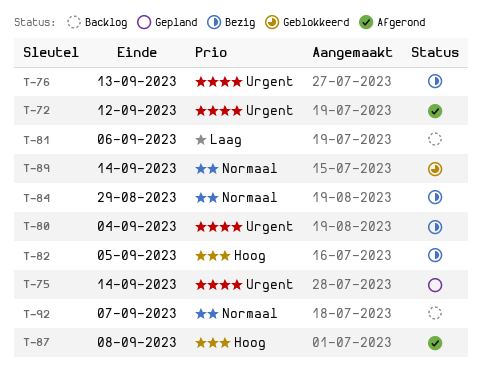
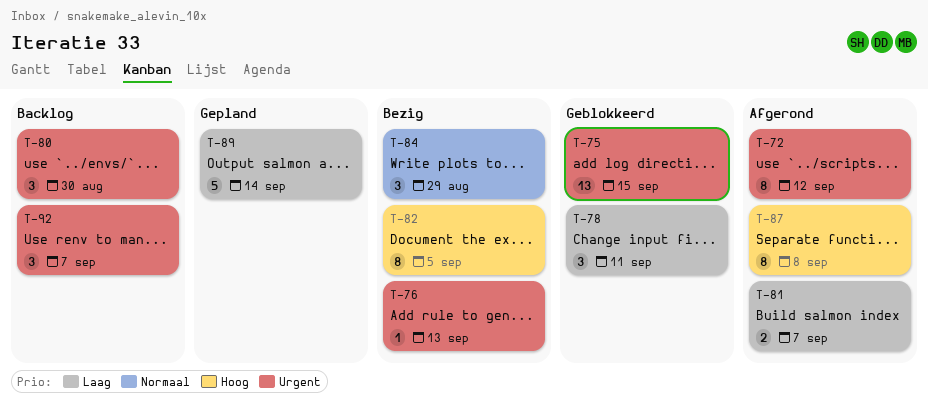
T-75, status: Gepland -> Geblokkeerd
T-75, due: Sep 14 -> Sep 15
T-78: none -> present
T-80, status: Bezig -> Backlog
T-80, due: Sep 4 -> Aug 30
T-81, status: Backlog -> Afgerond
T-81, due: Sep 6 -> Sep 7
T-89, status: Geblokkeerd -> Gepland
T-89, priority: Normaal -> Laag
T-92, priority: Normaal -> Urgent

